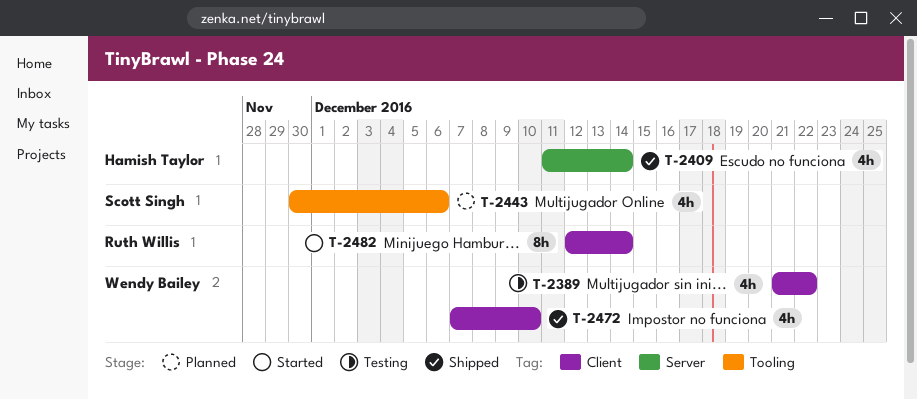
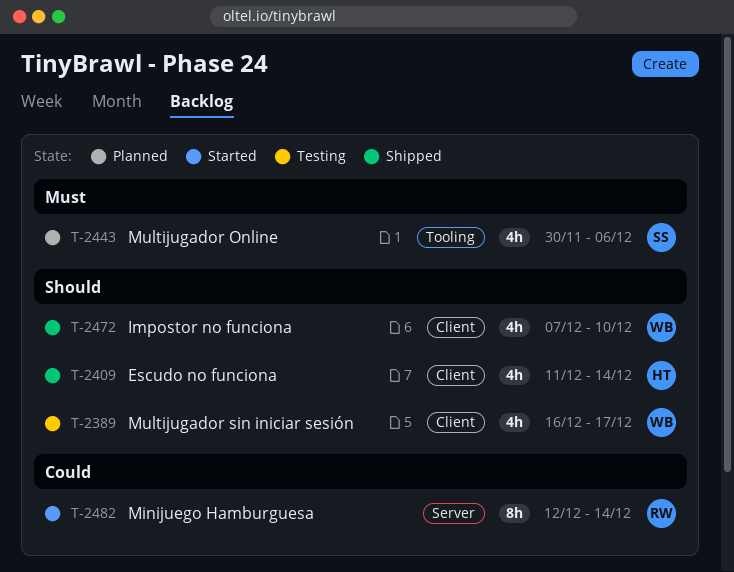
T-2389, start: Dec 21 -> Dec 16
T-2389, due: Dec 22 -> Dec 17
T-2409, label: Server -> Client
T-2482, label: Client -> Server

